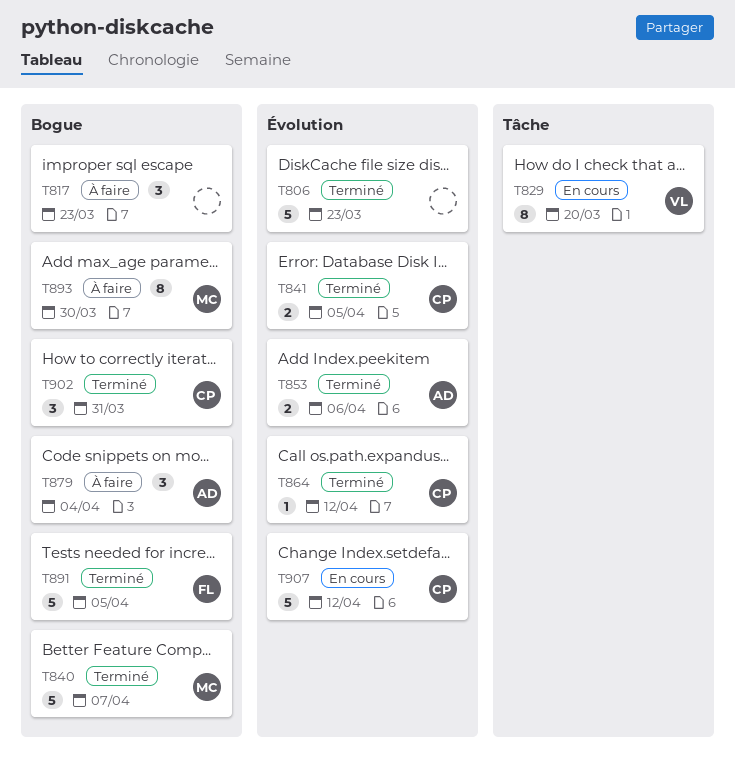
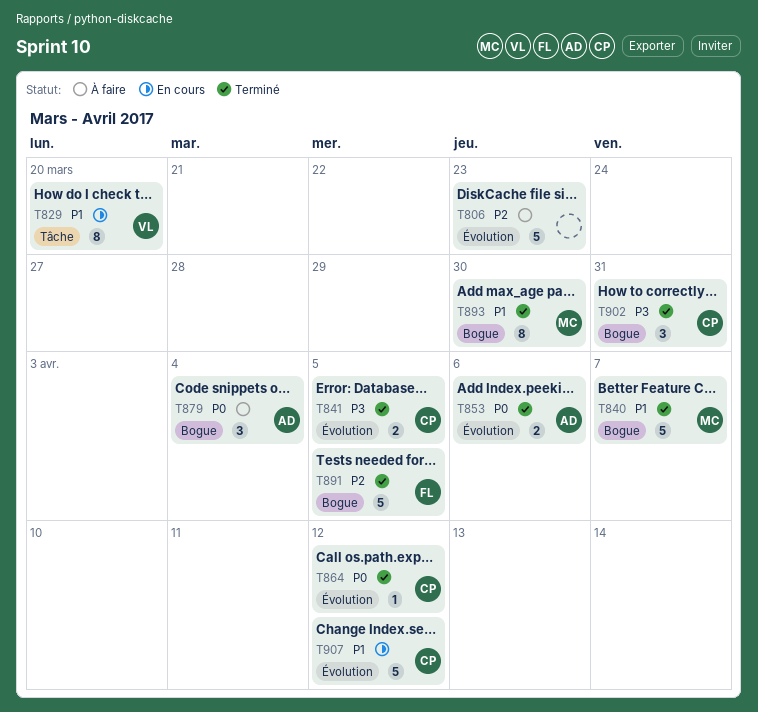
T806, status: Terminé -> À faire
T817: present -> none
T893, status: À faire -> Terminé

